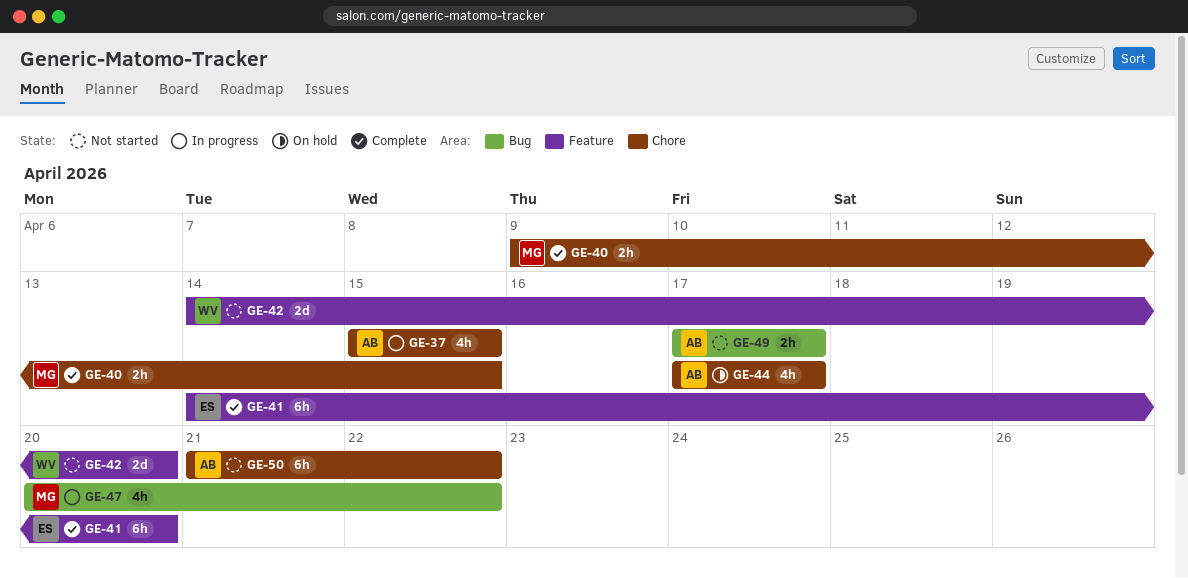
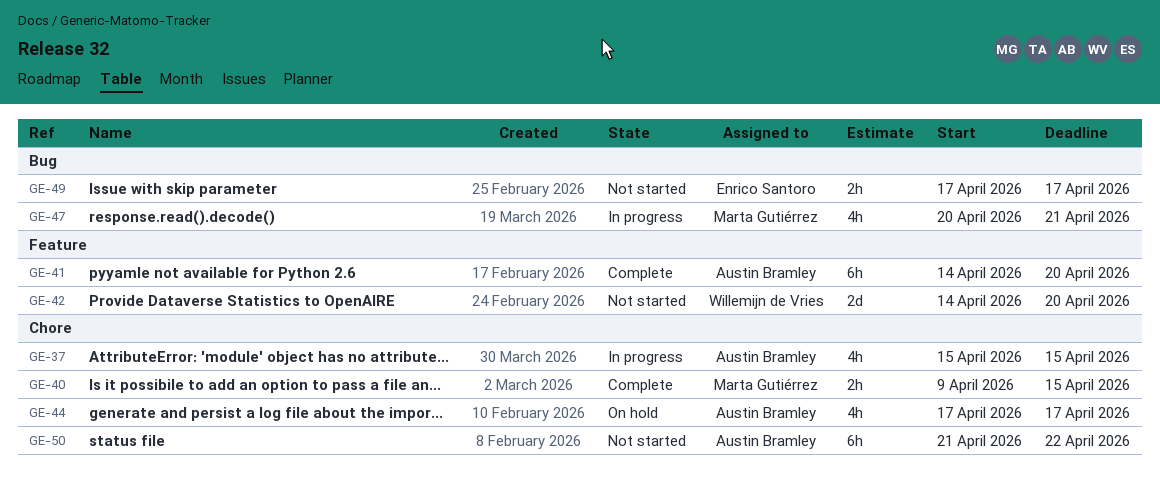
GE-41, owner: Enrico Santoro -> Austin Bramley
GE-47, due: Apr 22 -> Apr 21
GE-49, owner: Austin Bramley -> Enrico Santoro

